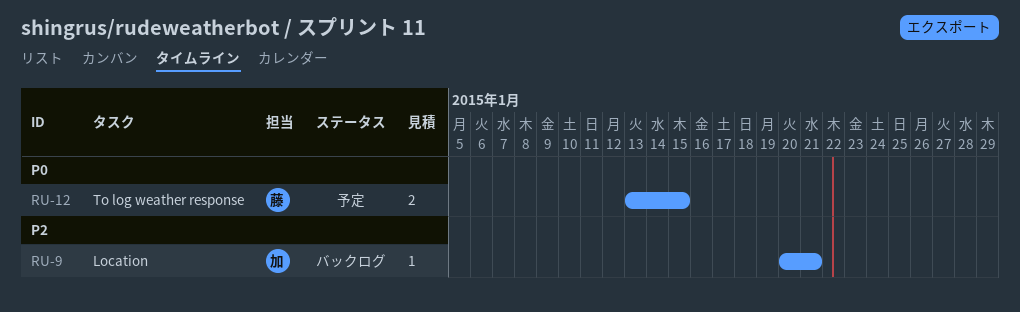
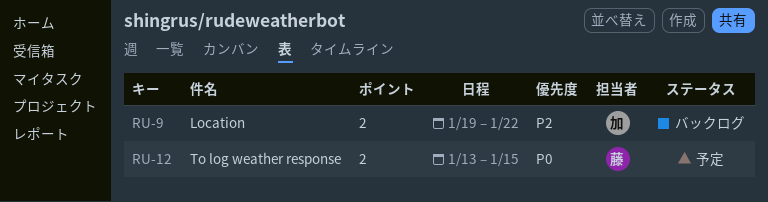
RU-9, estimate: 1 -> 2
RU-9, start: Jan 20 -> Jan 19
RU-9, due: Jan 21 -> Jan 22

